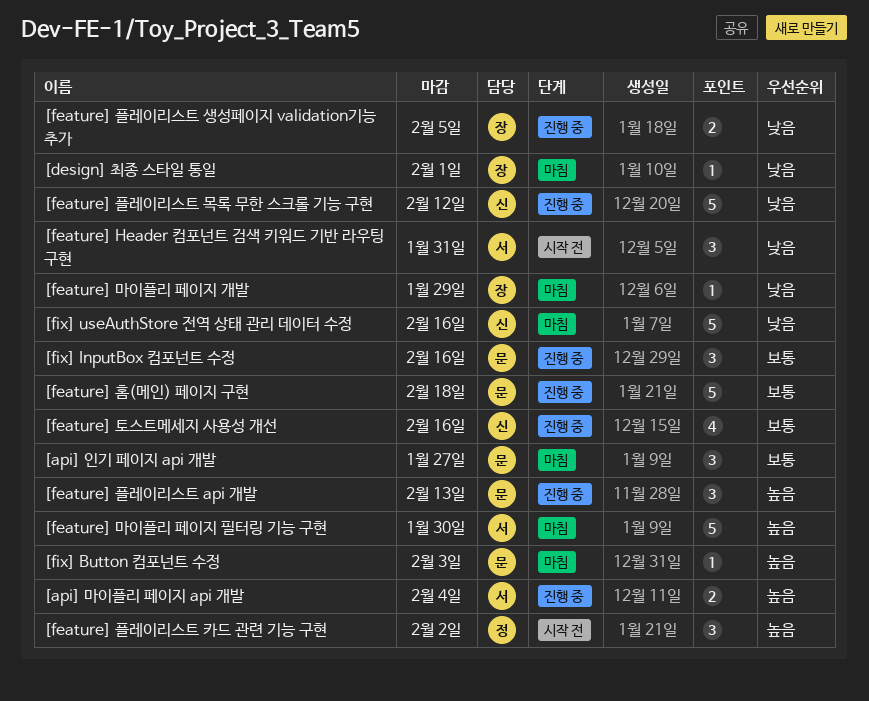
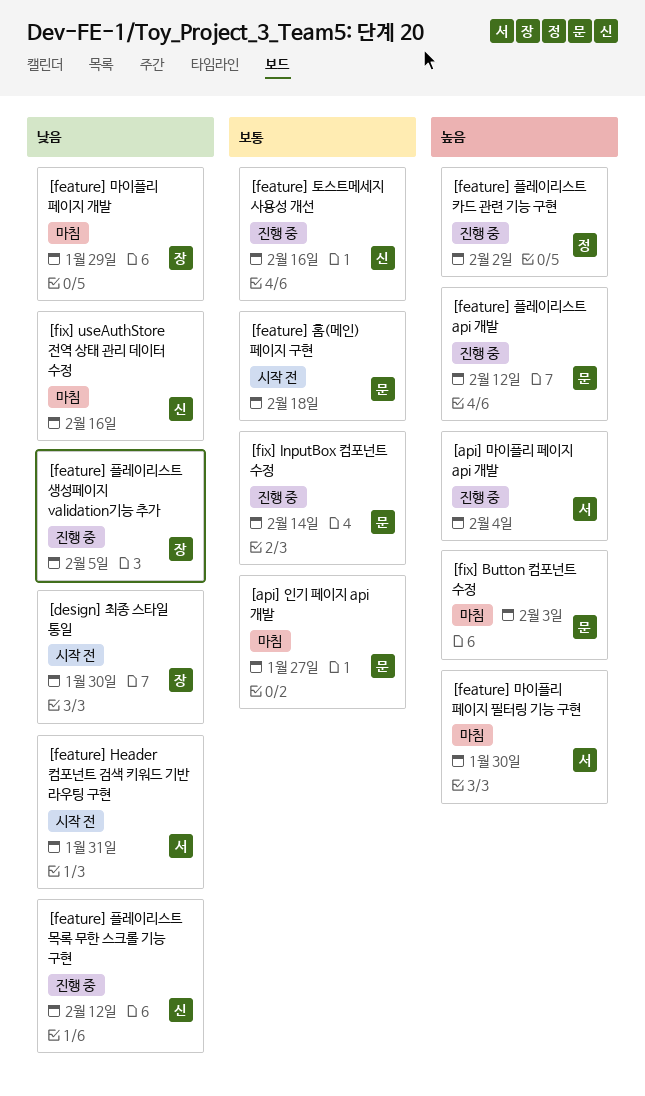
[design] 최종 스타일 통일, status: 마침 -> 시작 전
[design] 최종 스타일 통일, due: Feb 1 -> Jan 30
[feature] 플레이리스트 api 개발, due: Feb 13 -> Feb 12
[feature] 플레이리스트 카드 관련 기능 구현, status: 시작 전 -> 진행 중
[feature] 홈(메인) 페이지 구현, status: 진행 중 -> 시작 전
[fix] InputBox 컴포넌트 수정, due: Feb 16 -> Feb 14

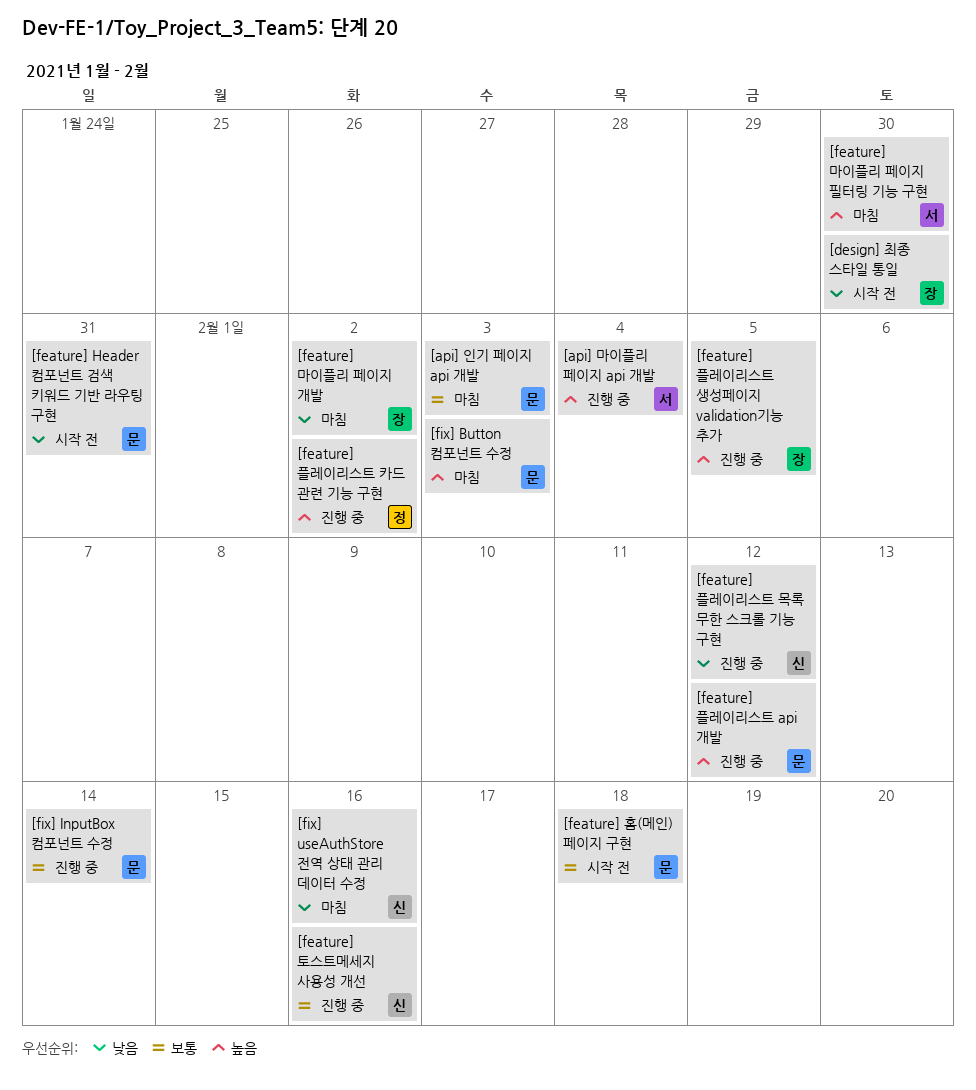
[api] 인기 페이지 api 개발, due: Jan 27 -> Feb 3
[feature] Header 컴포넌트 검색 키워드 기반 라우팅 구현, owner: 서 -> 문
[feature] 마이플리 페이지 개발, due: Jan 29 -> Feb 2
[feature] 플레이리스트 생성페이지 validation기능 추가, priority: 낮음 -> 높음

